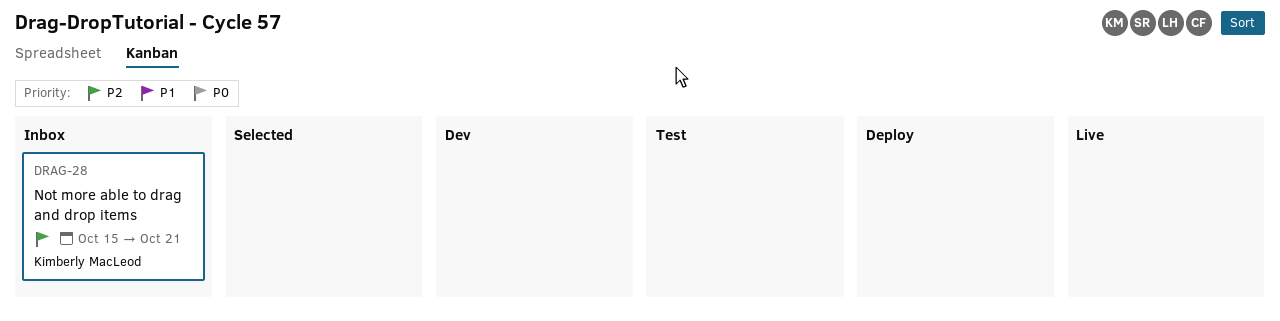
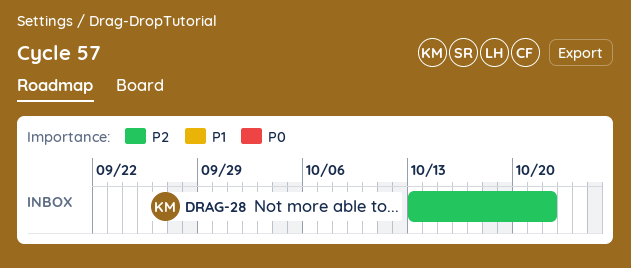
DRAG-28, start: Oct 15 -> Oct 13
DRAG-28, due: Oct 21 -> Oct 22

